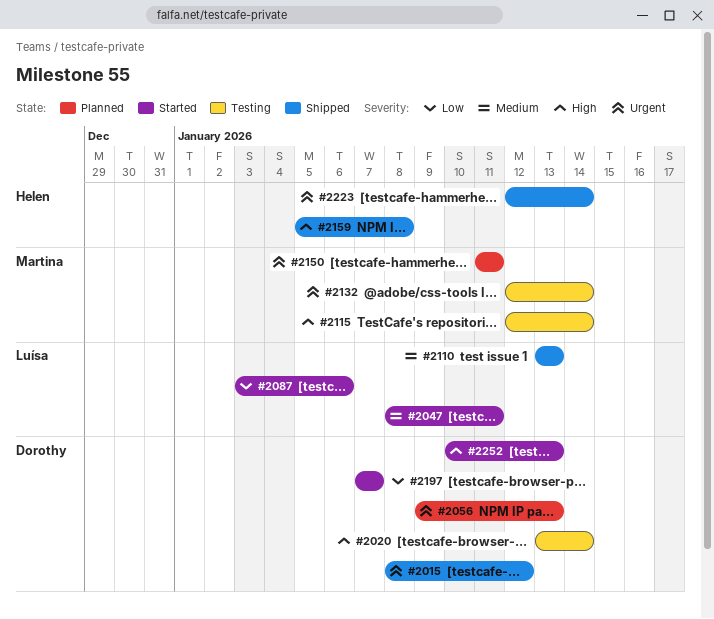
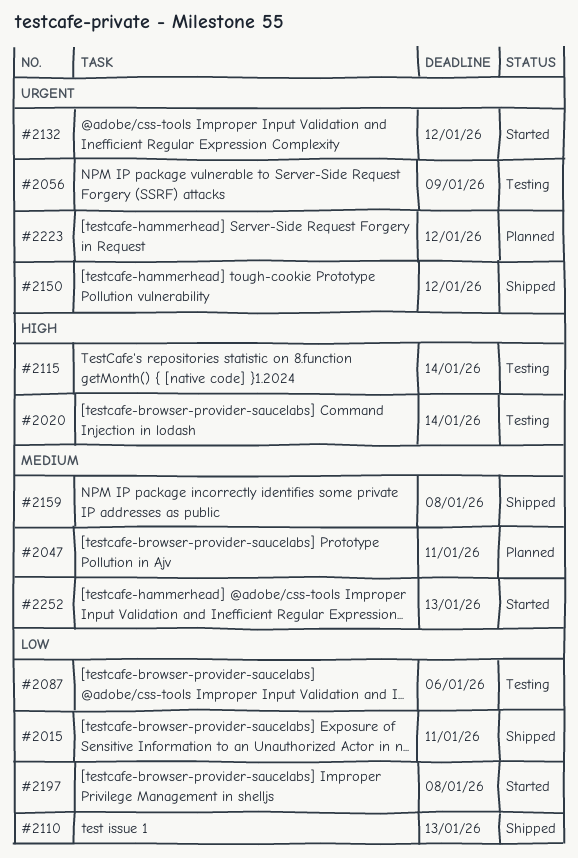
#2015, priority: Urgent -> Low
#2015, due: Jan 12 -> Jan 11
#2047, status: Started -> Planned
#2056, status: Planned -> Testing
#2056, due: Jan 13 -> Jan 9
#2087, status: Started -> Testing
#2110, priority: Medium -> Low
#2132, status: Testing -> Started
#2132, due: Jan 14 -> Jan 12
#2150, status: Planned -> Shipped
#2150, due: Jan 11 -> Jan 12
#2159, priority: High -> Medium
#2197, due: Jan 7 -> Jan 8
#2223, status: Shipped -> Planned
#2223, due: Jan 14 -> Jan 12
#2252, priority: High -> Medium

